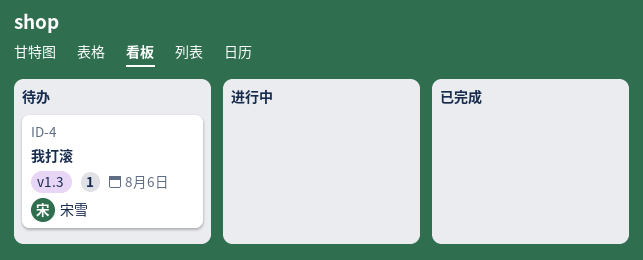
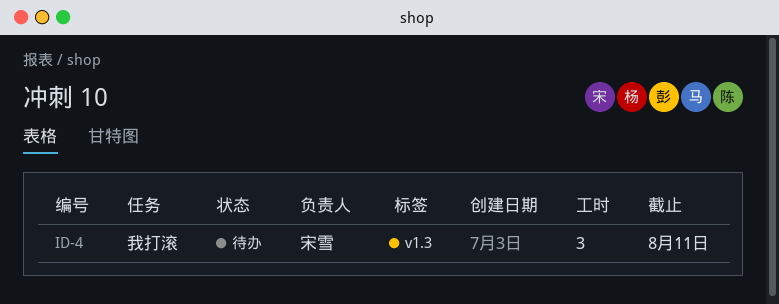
ID-4, estimate: 1 -> 3
ID-4, due: Aug 6 -> Aug 11

